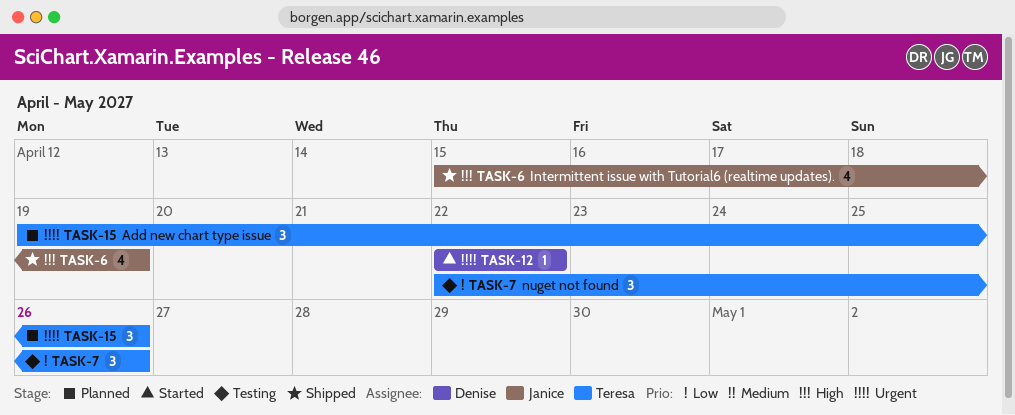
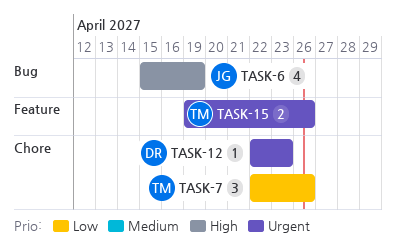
TASK-12, due: Apr 22 -> Apr 23
TASK-15, estimate: 3 -> 2

